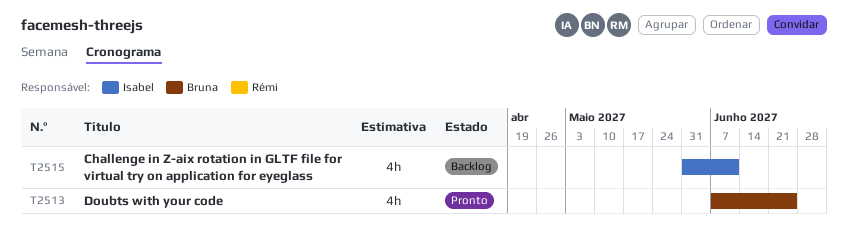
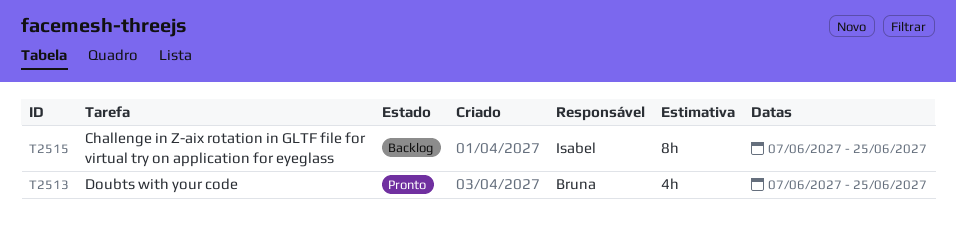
T2515, estimate: 4h -> 8h
T2515, start: May 31 -> Jun 7
T2515, due: Jun 11 -> Jun 25

